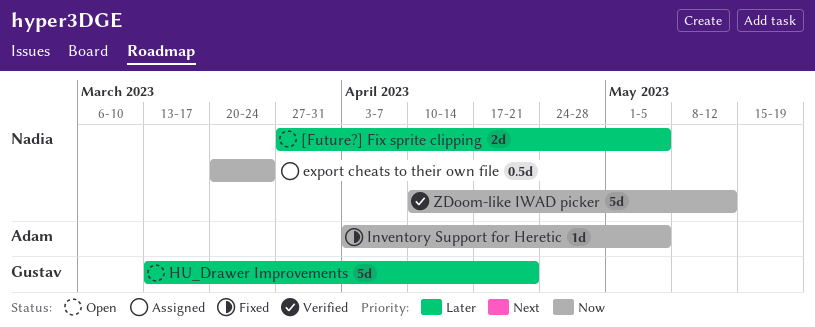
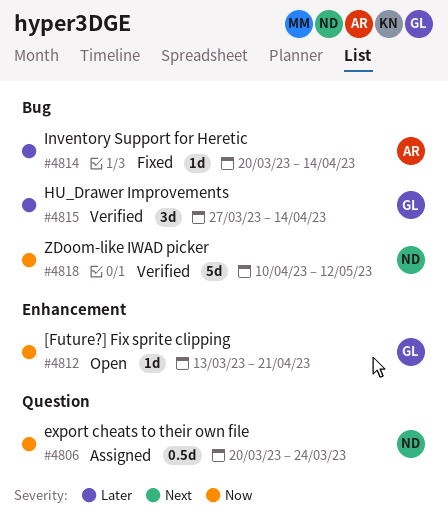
[Future?] Fix sprite clipping, owner: Nadia -> Gustav
[Future?] Fix sprite clipping, priority: Later -> Now
[Future?] Fix sprite clipping, estimate: 2d -> 1d
[Future?] Fix sprite clipping, start: Mar 27 -> Mar 13
[Future?] Fix sprite clipping, due: May 5 -> Apr 21
HU_Drawer Improvements, status: Open -> Verified
HU_Drawer Improvements, estimate: 5d -> 3d
HU_Drawer Improvements, start: Mar 13 -> Mar 27
HU_Drawer Improvements, due: Apr 21 -> Apr 14
Inventory Support for Heretic, priority: Now -> Later
Inventory Support for Heretic, start: Apr 3 -> Mar 20
Inventory Support for Heretic, due: May 5 -> Apr 14

